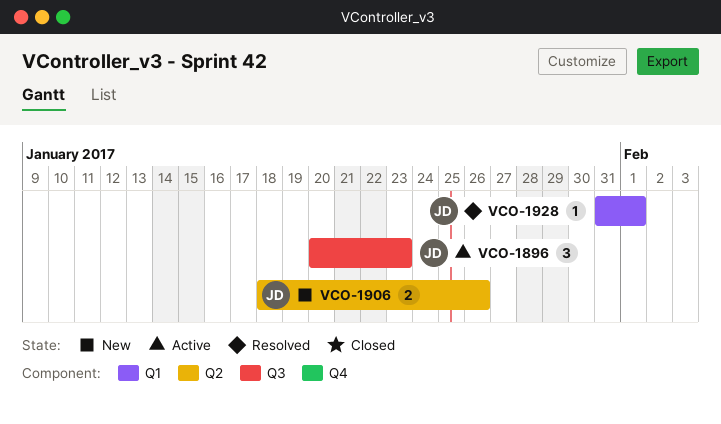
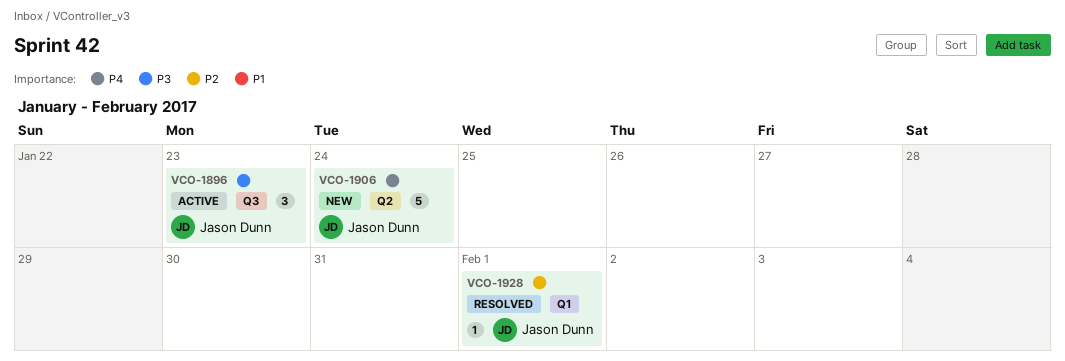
VCO-1906, estimate: 2 -> 5
VCO-1906, due: Jan 26 -> Jan 24

